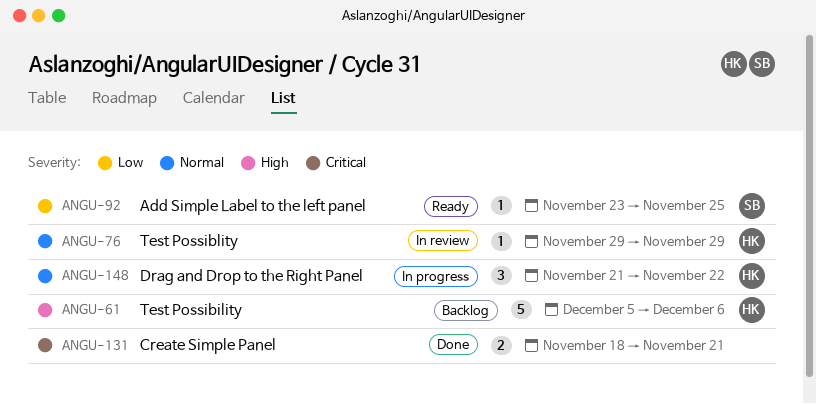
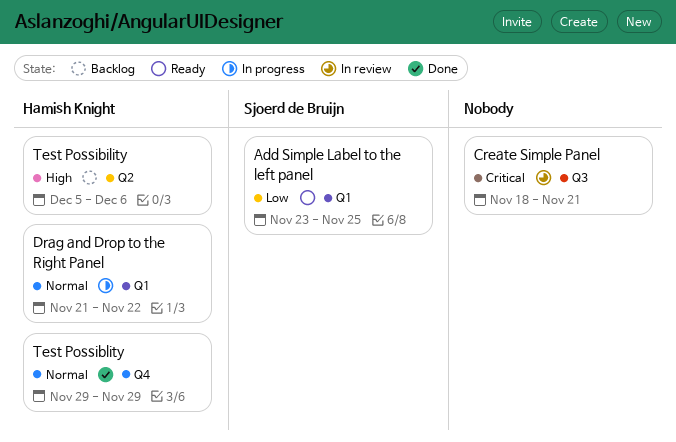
Create Simple Panel, status: Done -> In review
Test Possiblity, status: In review -> Done

